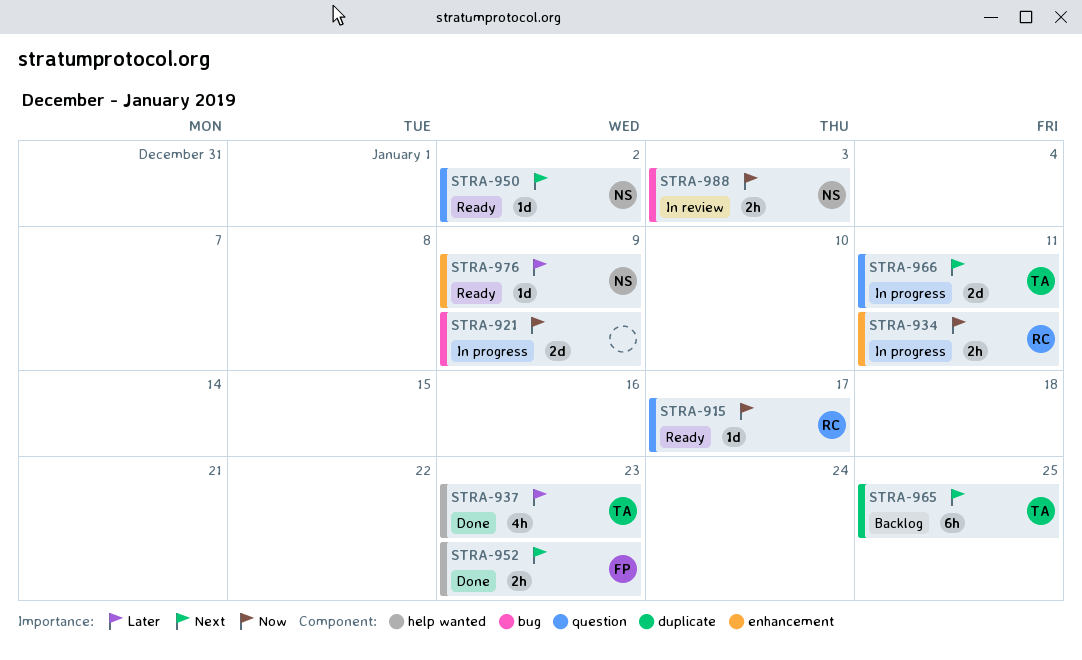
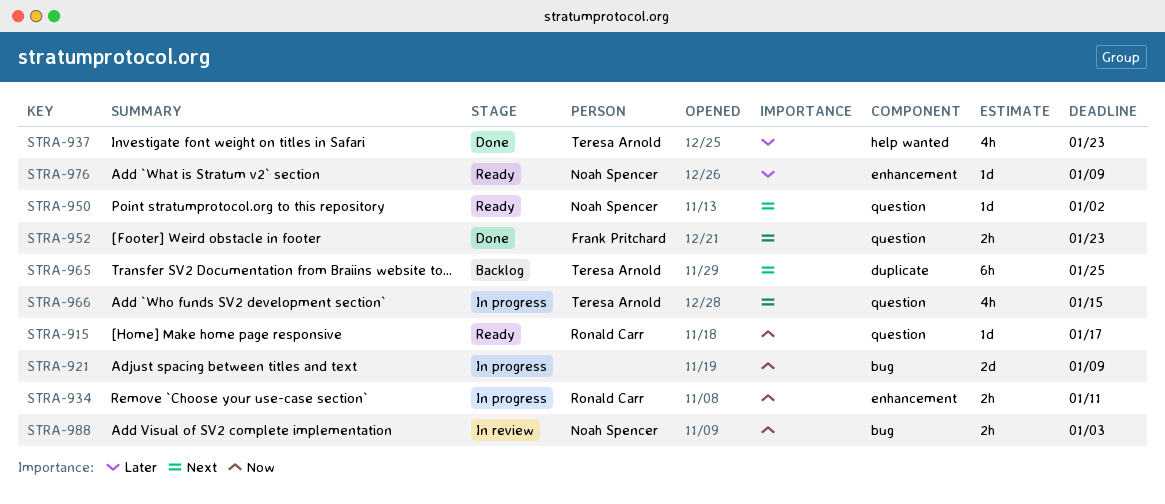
STRA-952, label: help wanted -> question
STRA-966, estimate: 2d -> 4h
STRA-966, due: Jan 11 -> Jan 15

